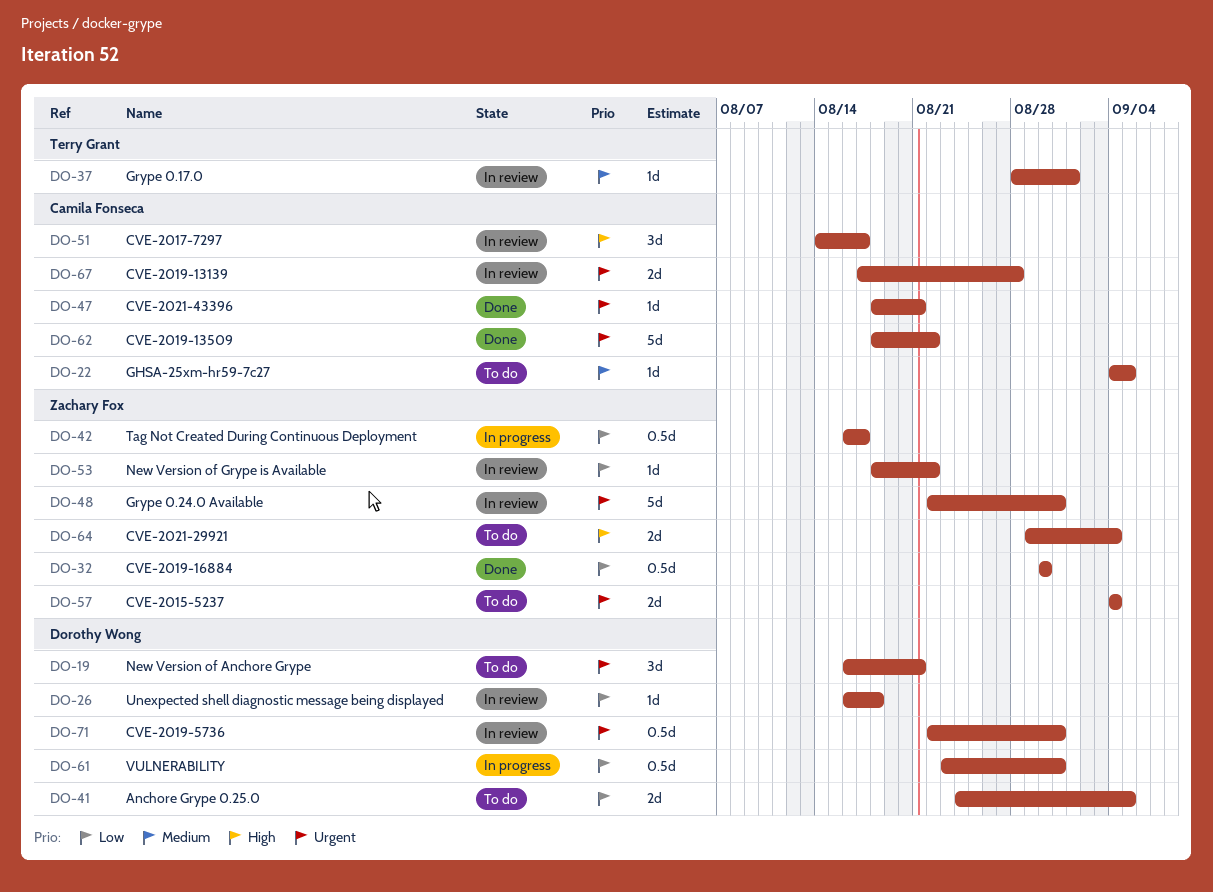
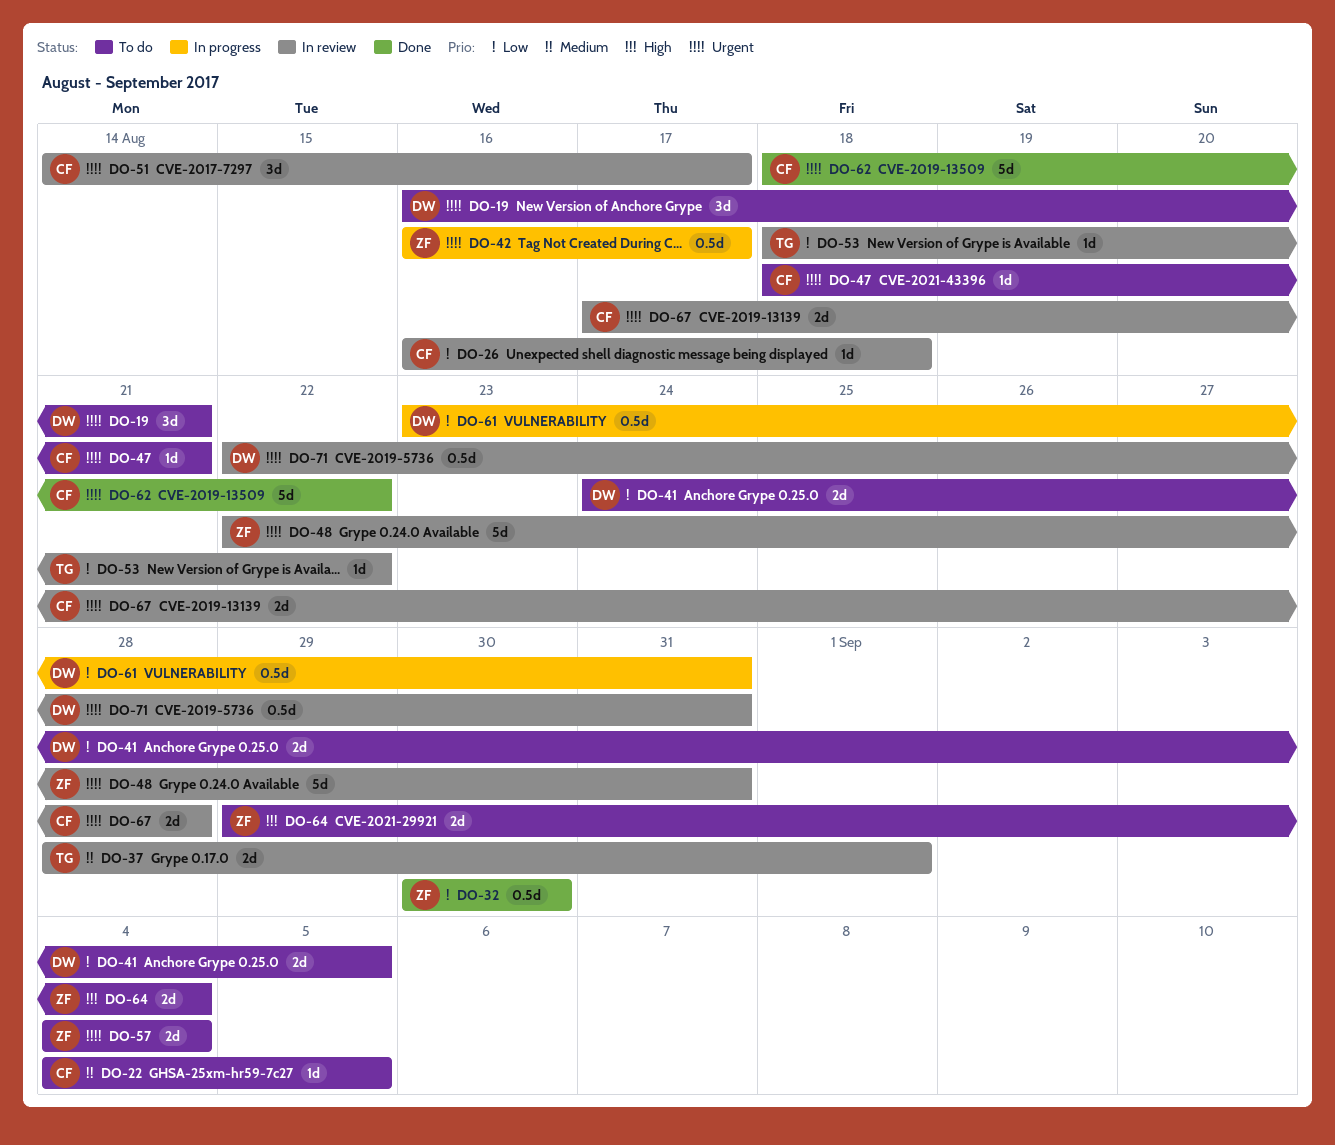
DO-26, owner: Dorothy Wong -> Camila Fonseca
DO-37, estimate: 1d -> 2d
DO-42, priority: Low -> Urgent
DO-47, status: Done -> To do
DO-51, priority: High -> Urgent
DO-53, owner: Zachary Fox -> Terry Grant

